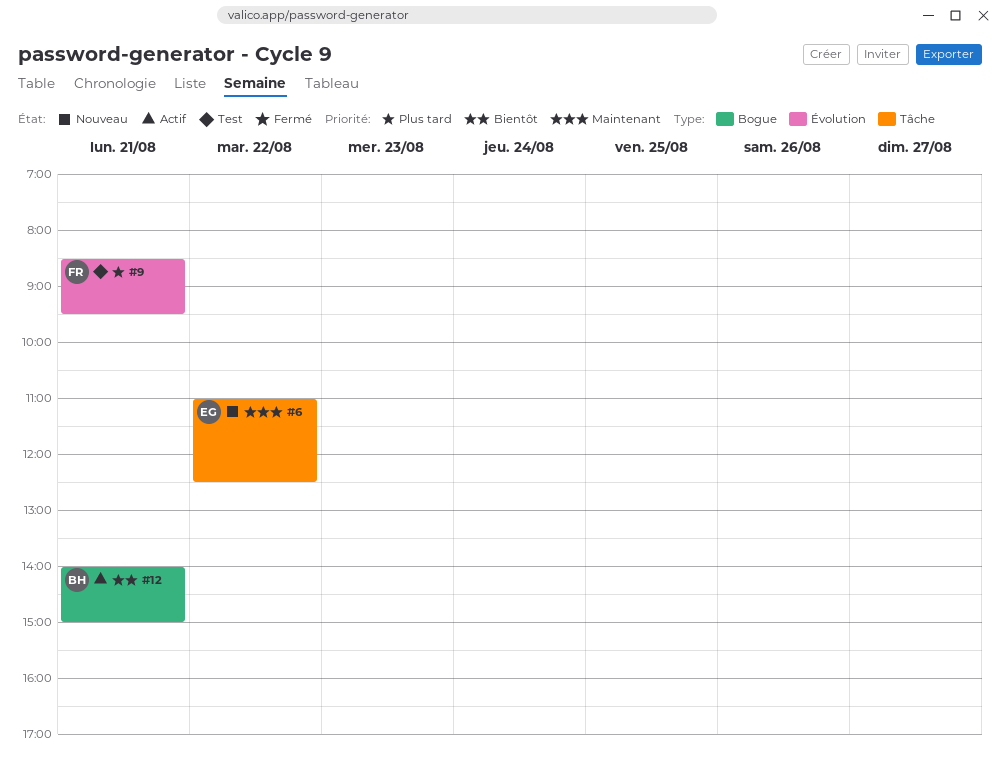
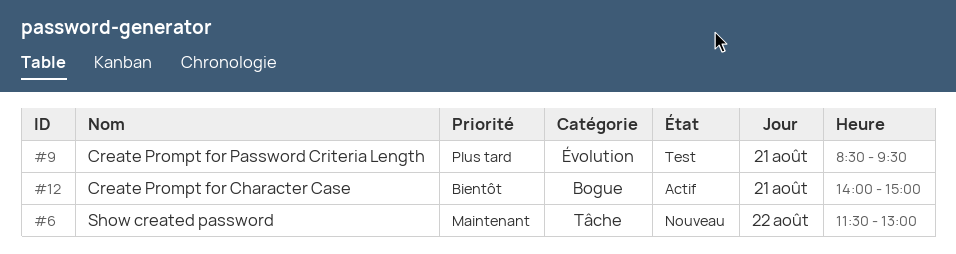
#6, begins: 11:00 -> 11:30
#6, ends: 12:30 -> 13:00

